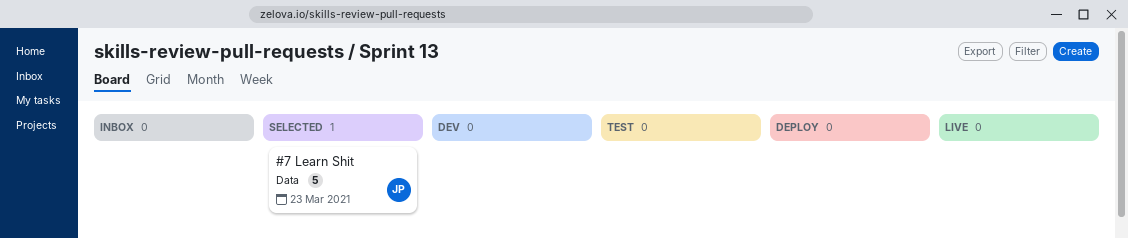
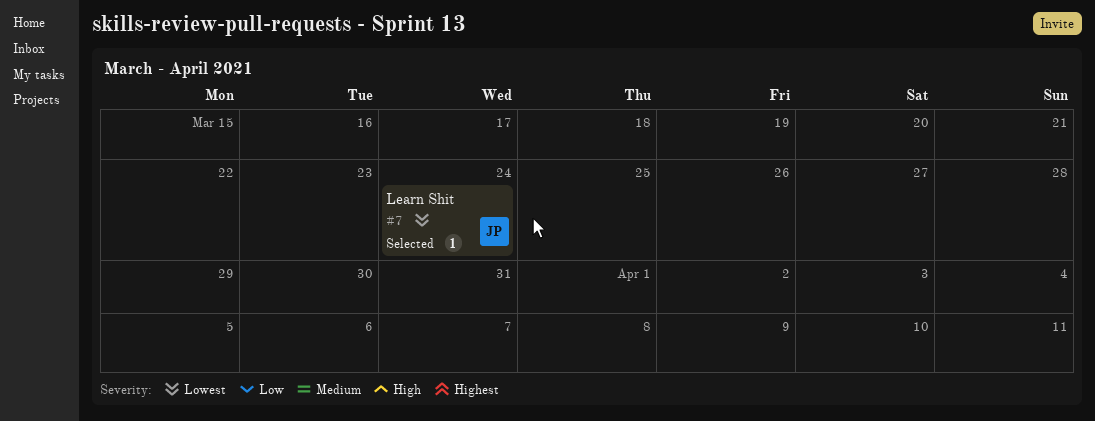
#7, estimate: 5 -> 1
#7, due: Mar 23 -> Mar 24

